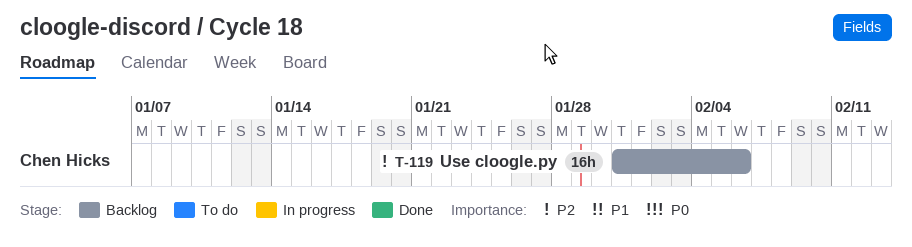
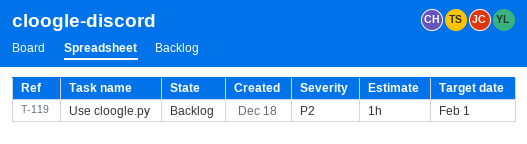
T-119, estimate: 16h -> 1h
T-119, due: Feb 6 -> Feb 1

